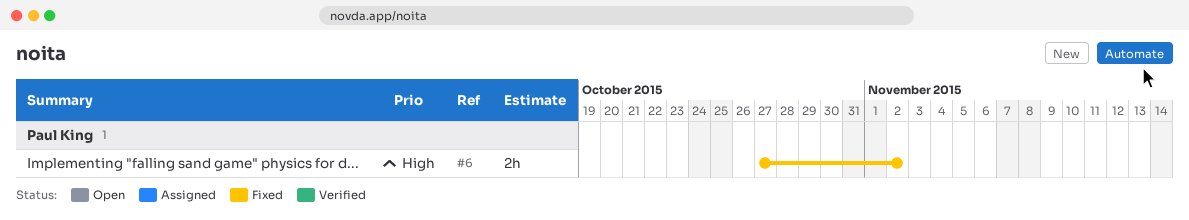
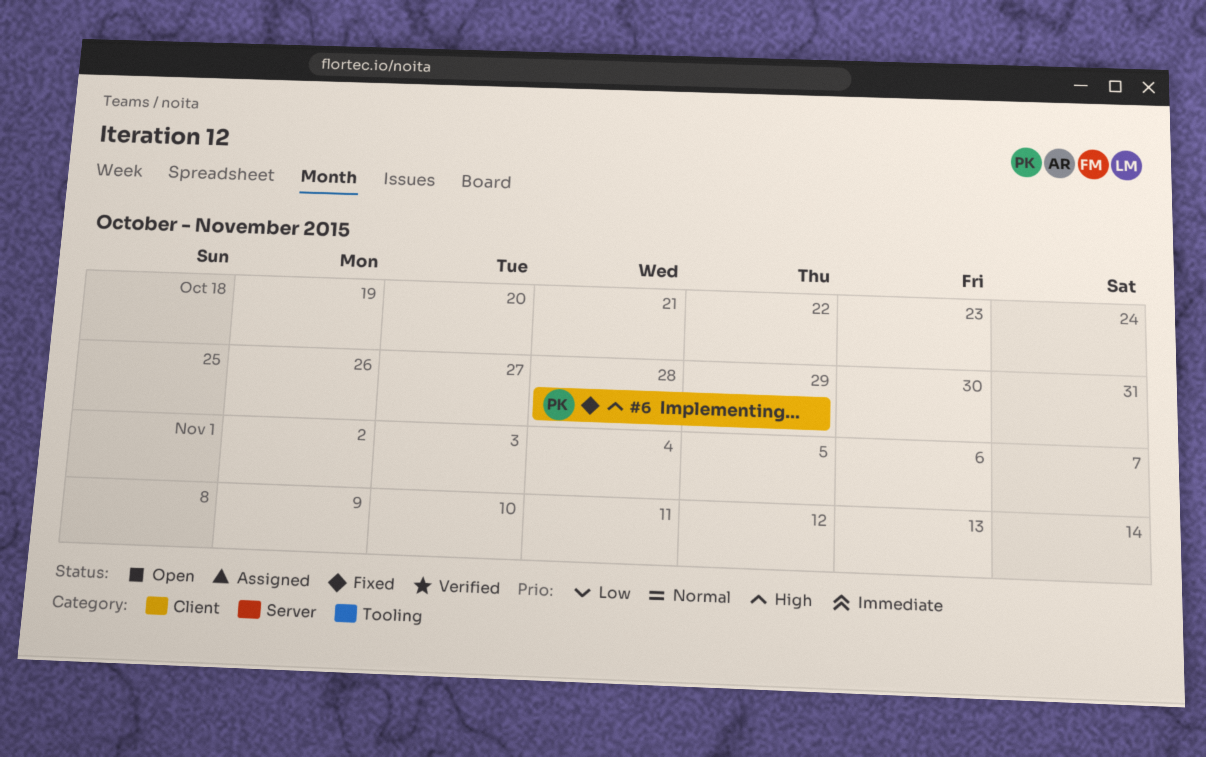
#6, start: Oct 27 -> Oct 28
#6, due: Nov 2 -> Oct 29

